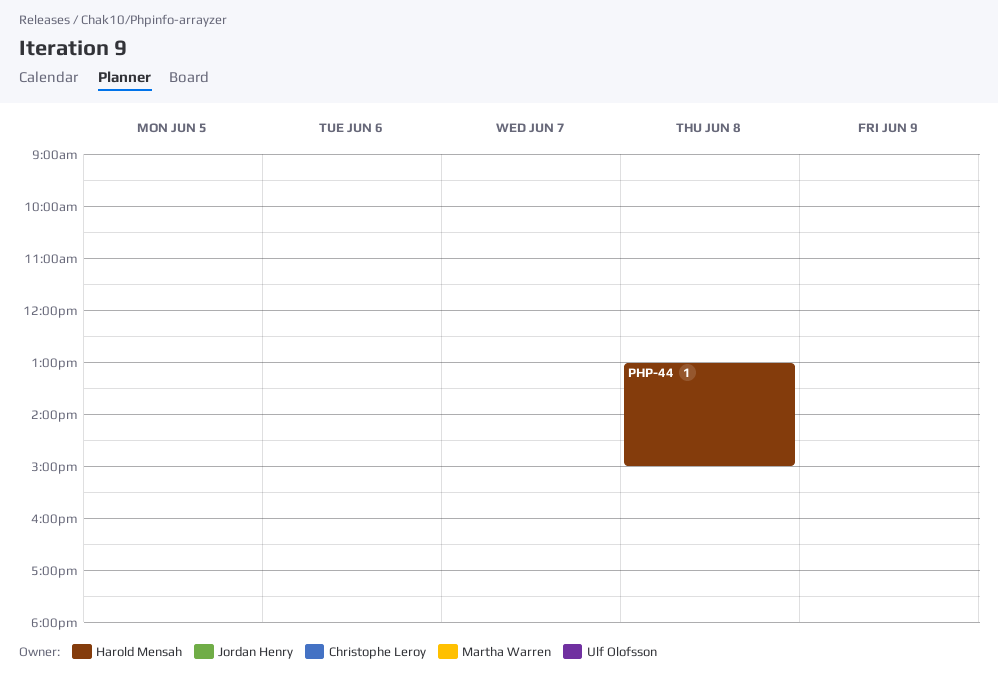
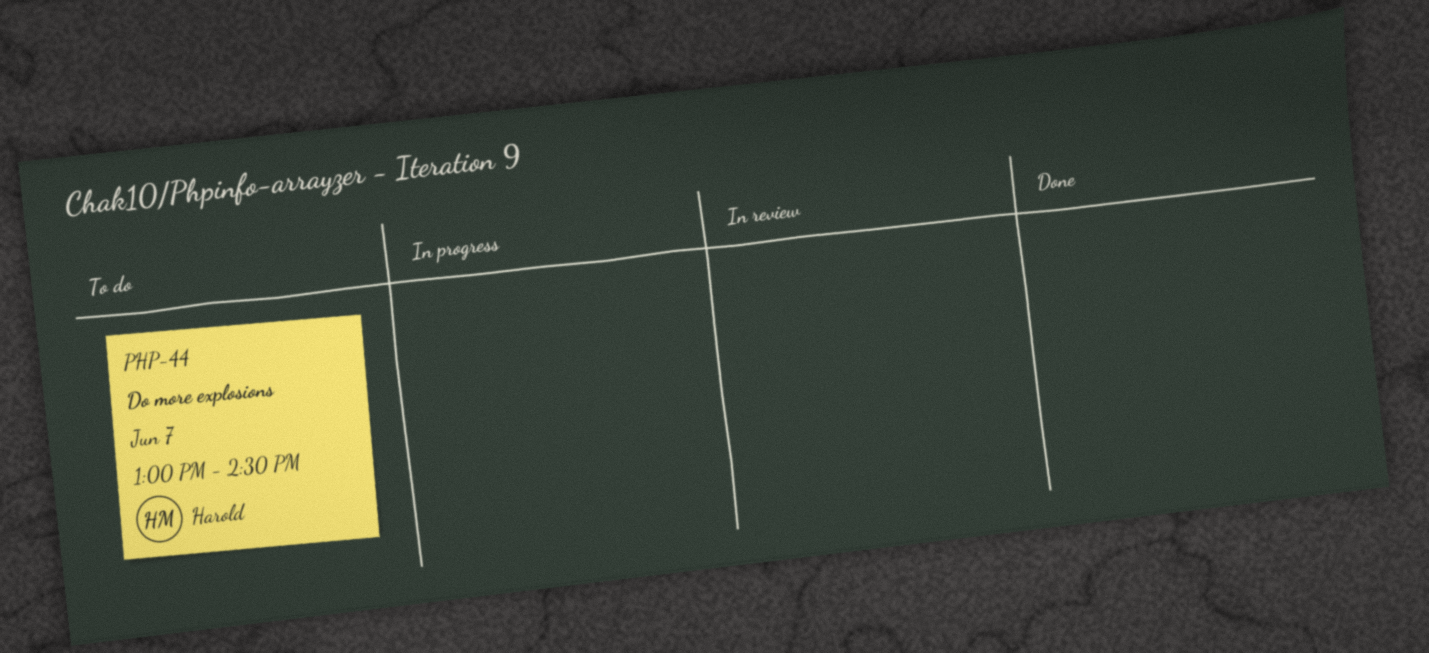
PHP-44, day: Jun 8 -> Jun 7
PHP-44, ends: 15:00 -> 14:30

